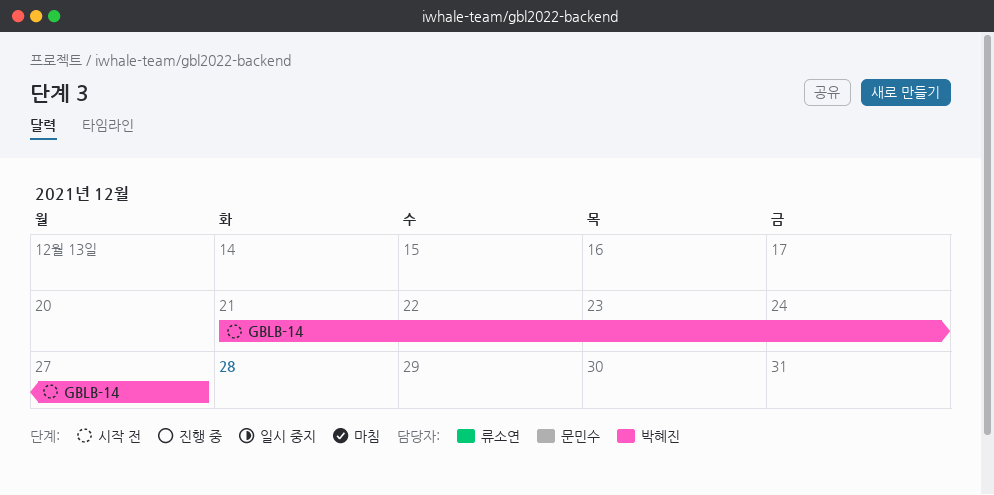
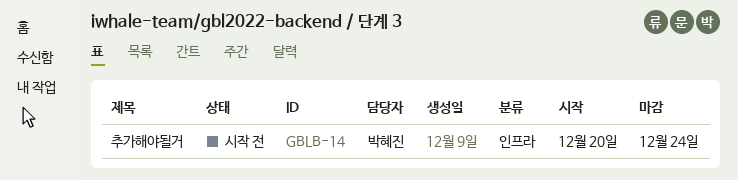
GBLB-14, start: Dec 21 -> Dec 20
GBLB-14, due: Dec 27 -> Dec 24

